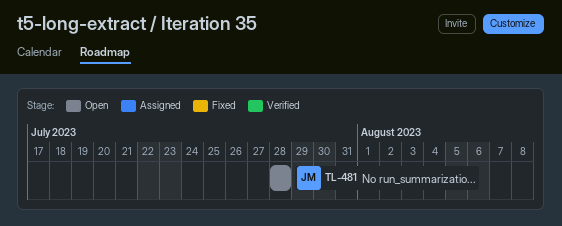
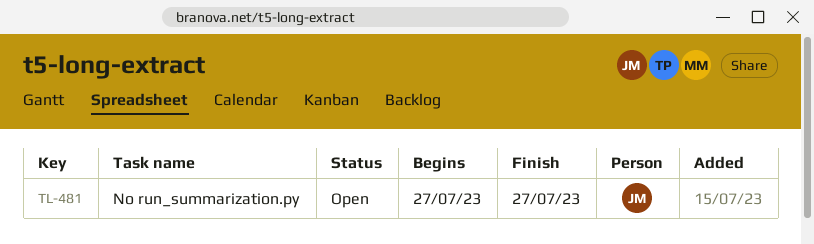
TL-481, start: Jul 28 -> Jul 27
TL-481, due: Jul 28 -> Jul 27

